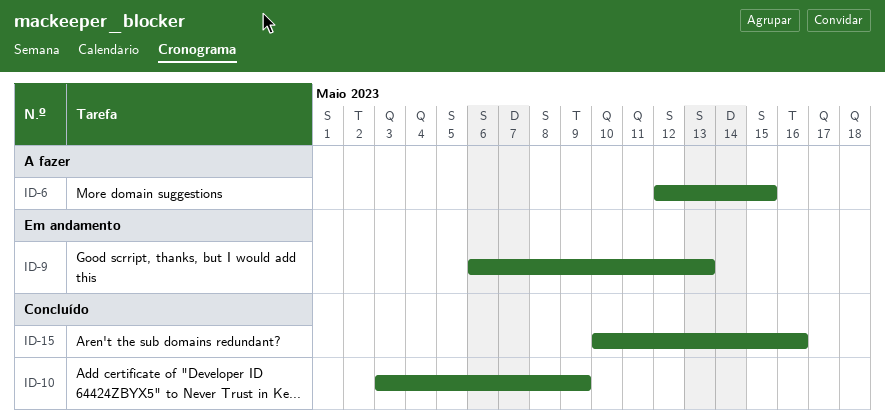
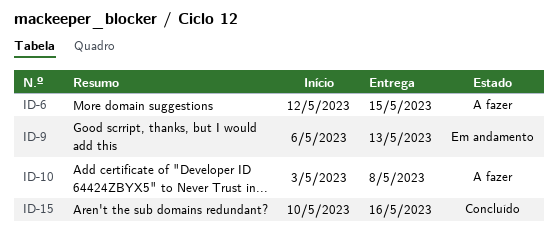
ID-10, status: Concluído -> A fazer
ID-10, due: May 9 -> May 8

